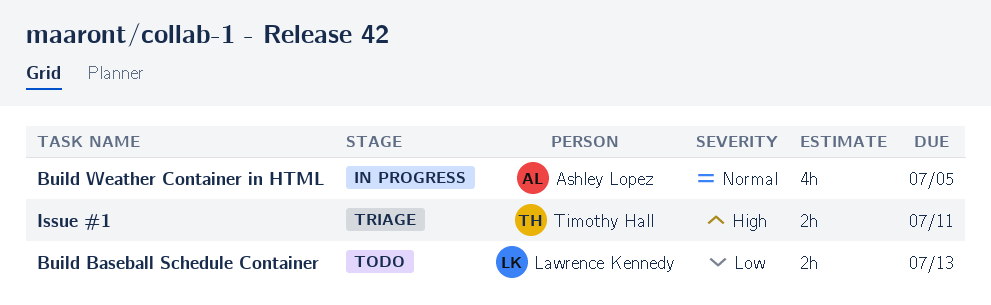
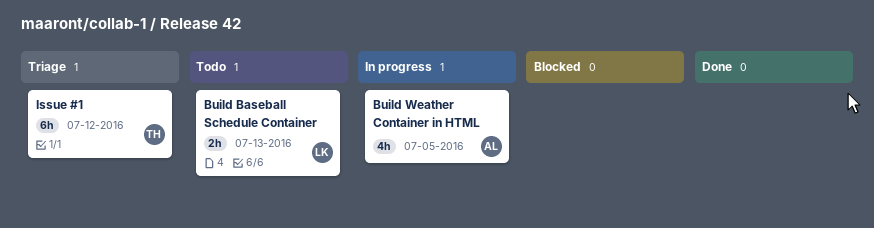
Issue #1, estimate: 2h -> 6h
Issue #1, due: Jul 11 -> Jul 12

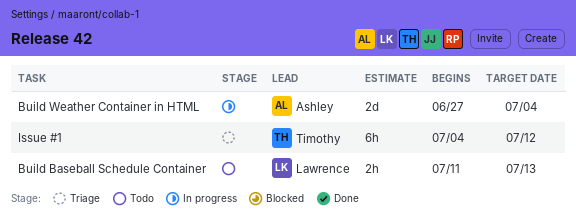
Build Weather Container in HTML, estimate: 4h -> 2d
Build Weather Container in HTML, due: Jul 5 -> Jul 4

